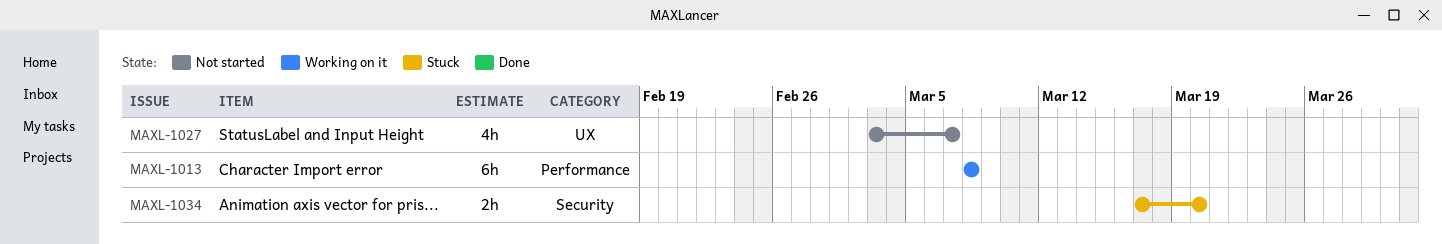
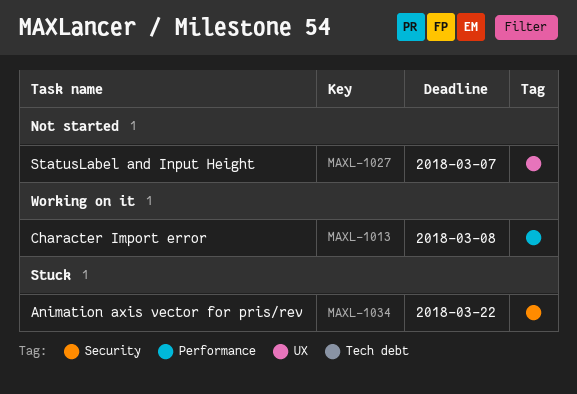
MAXL-1034, due: Mar 20 -> Mar 22

